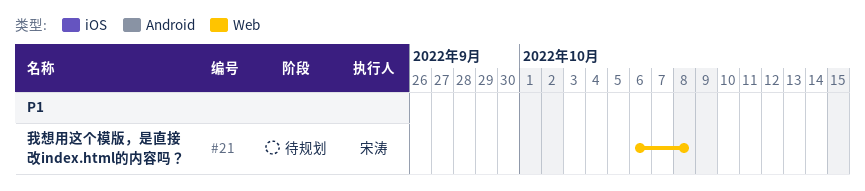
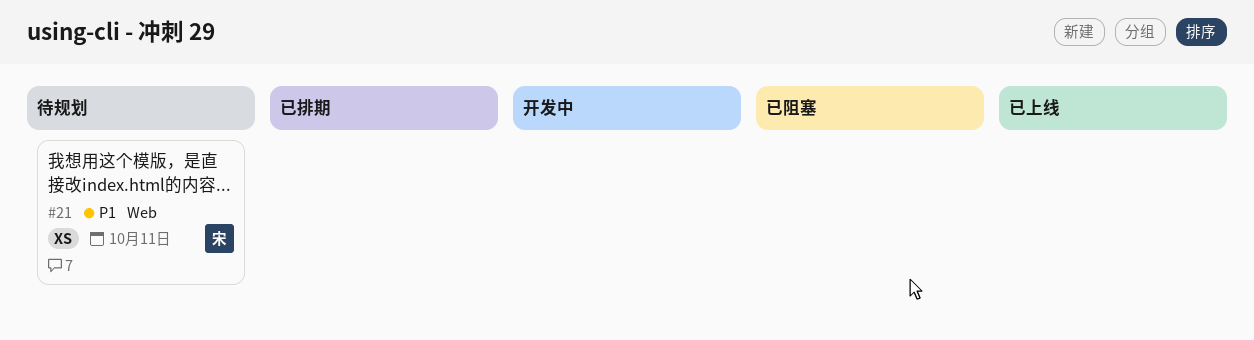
#21, due: Oct 8 -> Oct 11

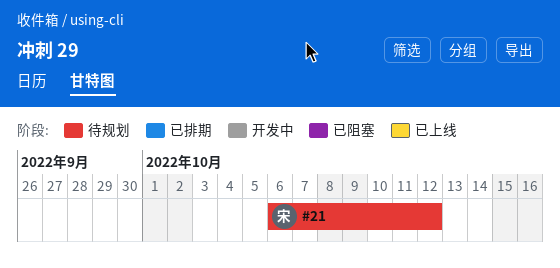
#21, due: Oct 11 -> Oct 12

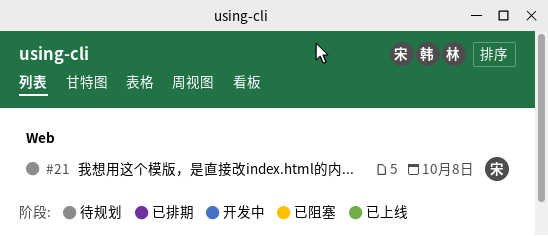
#21, due: Oct 12 -> Oct 8

